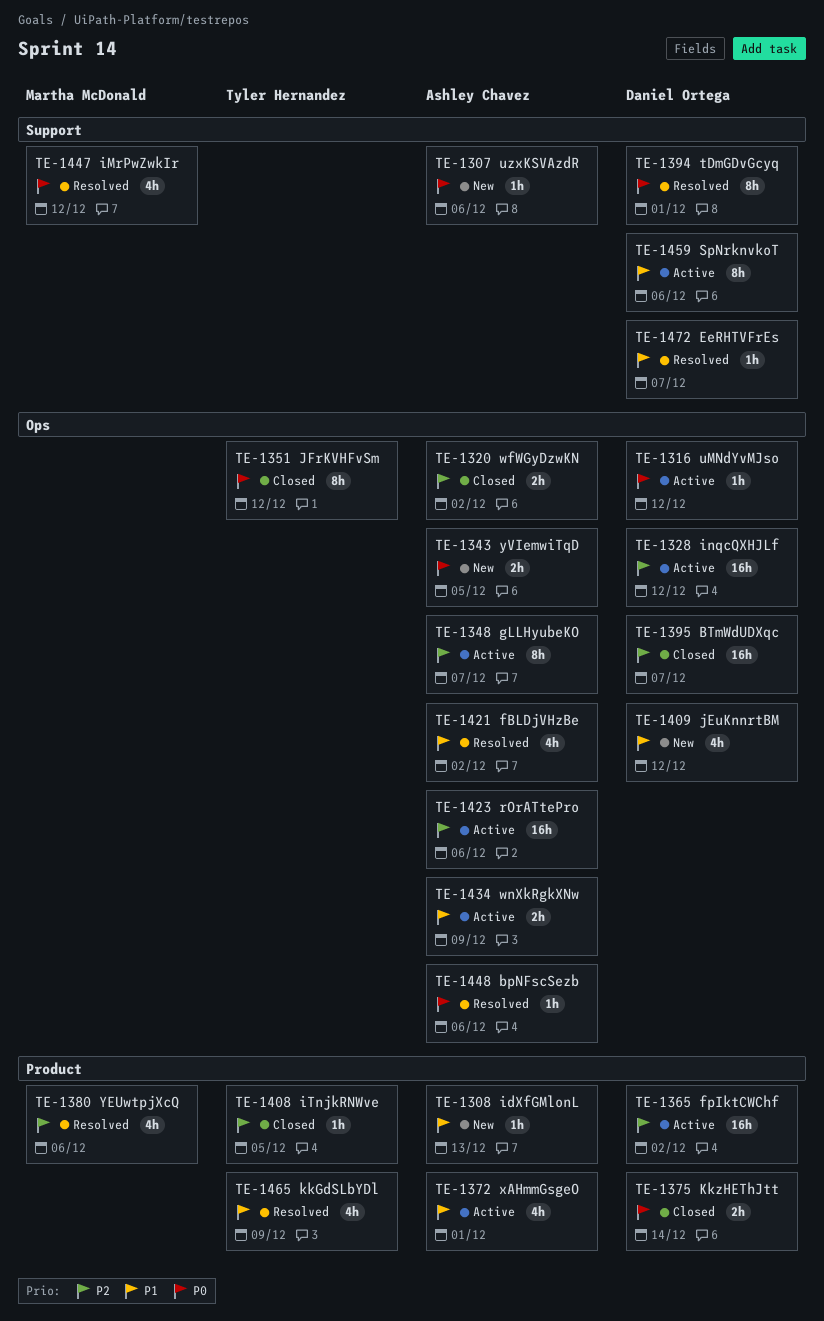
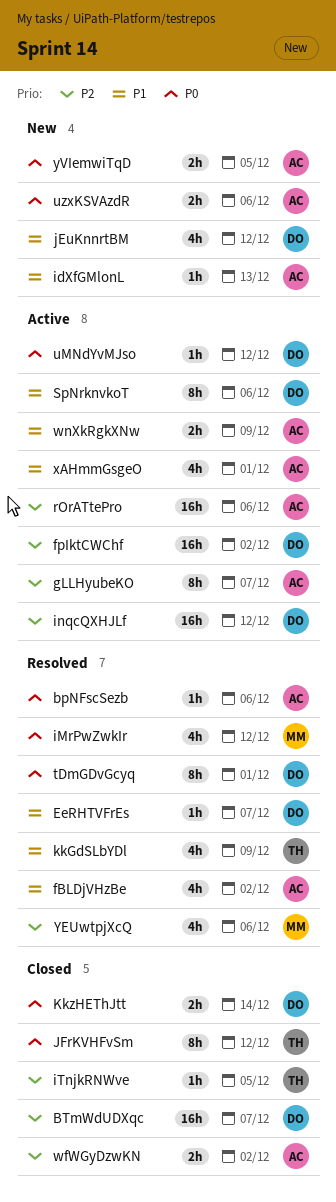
uzxKSVAzdR, estimate: 1h -> 2h

